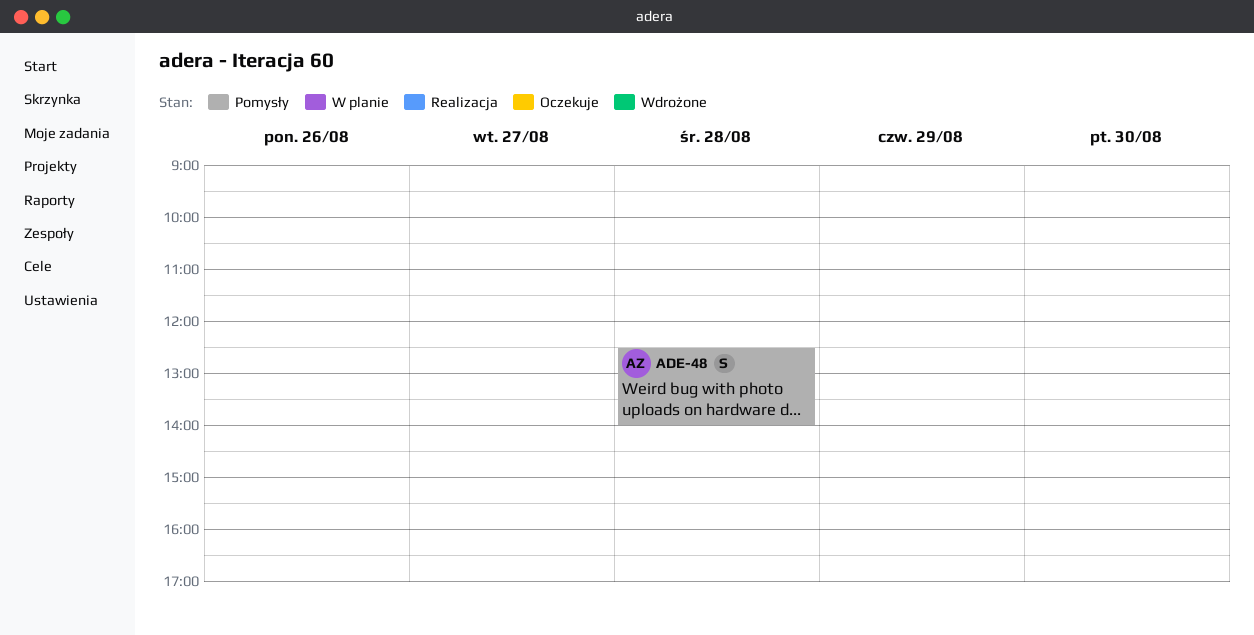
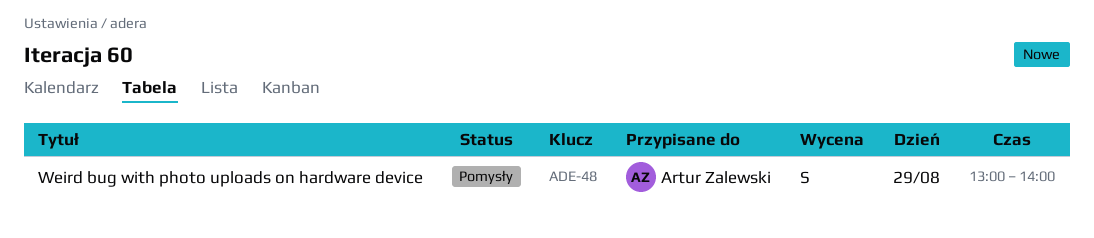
ADE-48, day: Aug 28 -> Aug 29
ADE-48, begins: 12:30 -> 13:00

